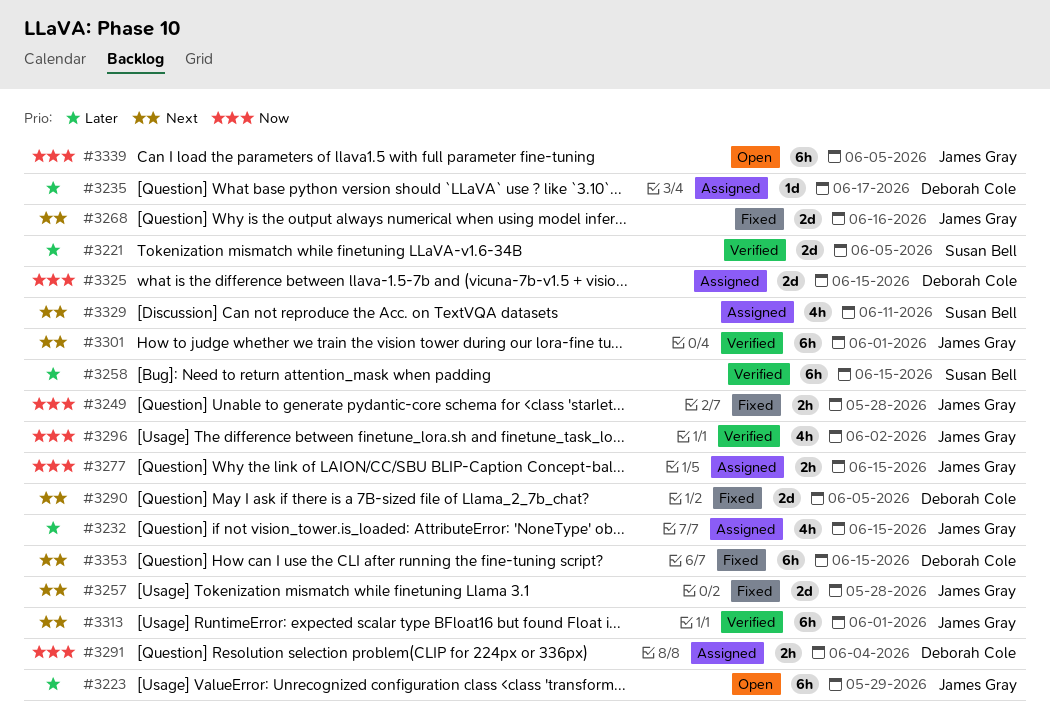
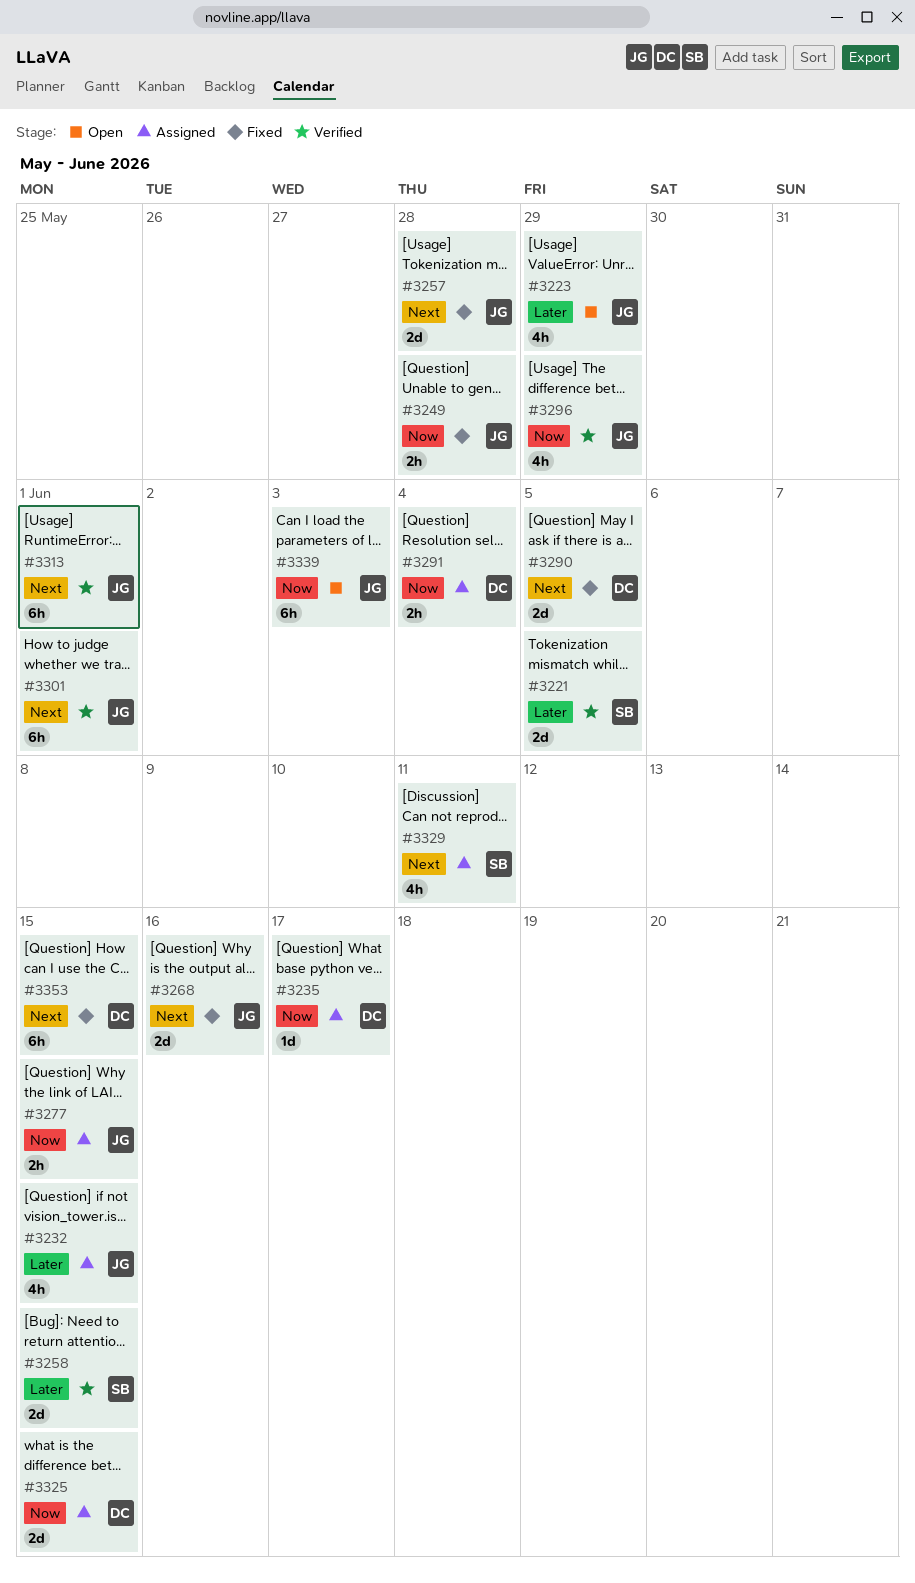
#3223, estimate: 6h -> 4h
#3235, priority: Later -> Now
#3258, estimate: 6h -> 2d
#3296, due: Jun 2 -> May 29
#3339, due: Jun 5 -> Jun 3

